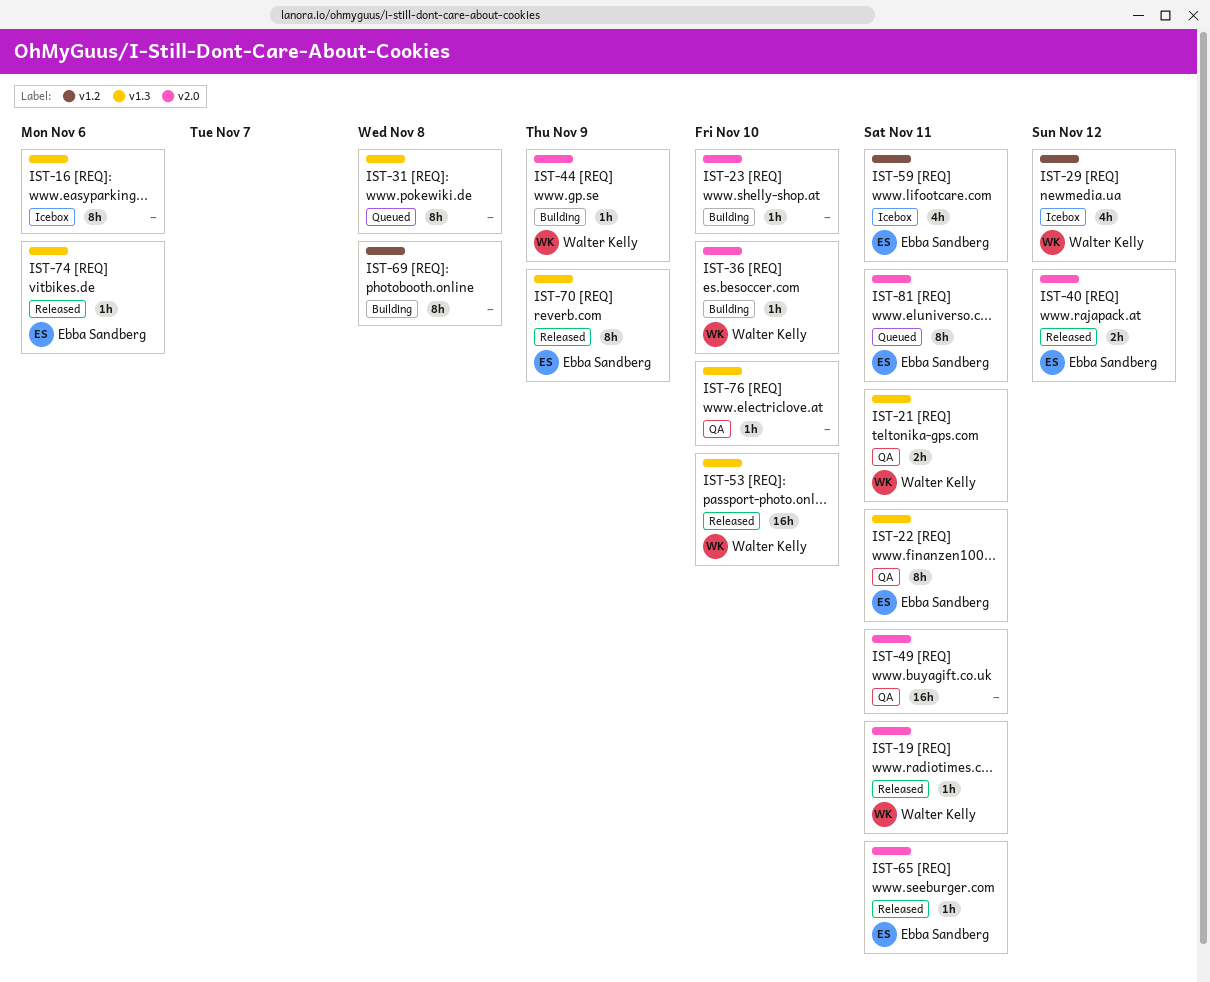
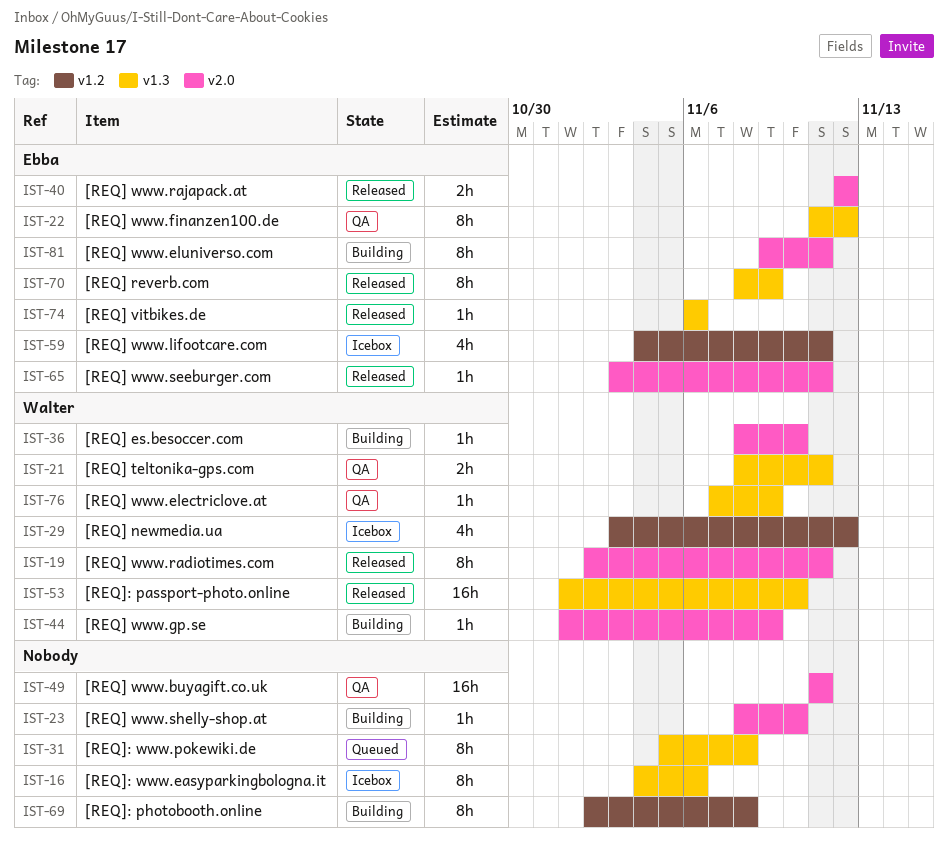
IST-19, estimate: 1h -> 8h
IST-22, due: Nov 11 -> Nov 12
IST-76, owner: none -> Walter Kelly
IST-76, due: Nov 10 -> Nov 9
IST-81, status: Queued -> Building

